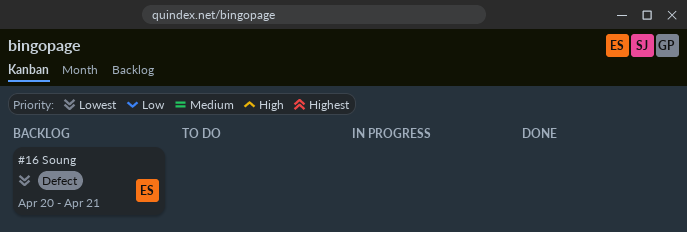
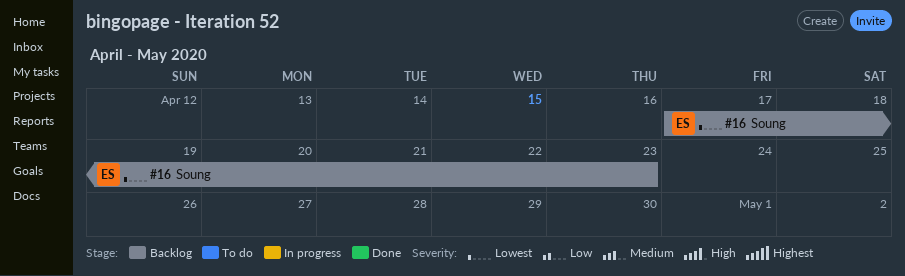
#16, start: Apr 20 -> Apr 17
#16, due: Apr 21 -> Apr 23

